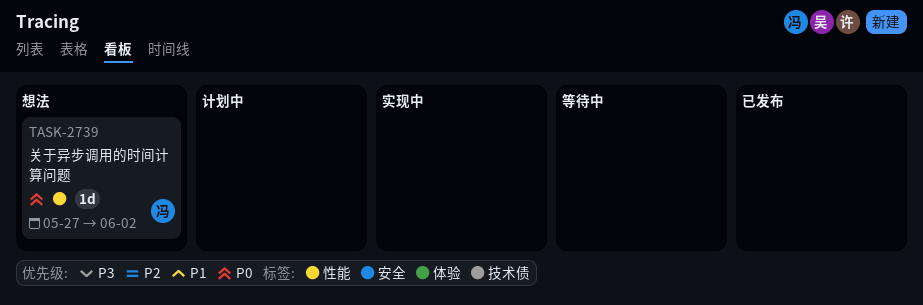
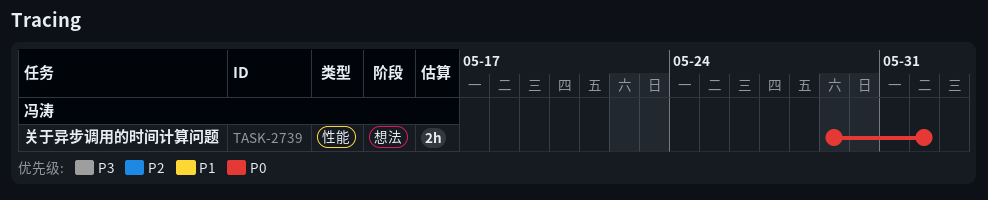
TASK-2739, estimate: 1d -> 2h
TASK-2739, start: May 27 -> May 29
TASK-2739, due: Jun 2 -> Jun 1

